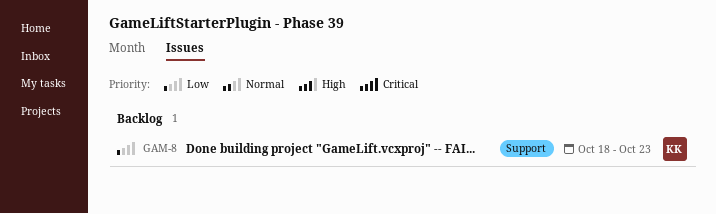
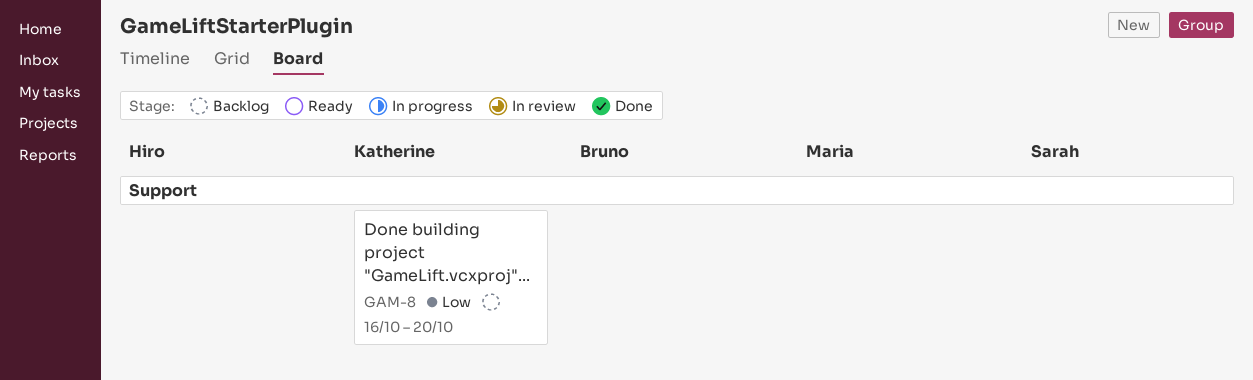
GAM-8, start: Oct 18 -> Oct 16
GAM-8, due: Oct 23 -> Oct 20

